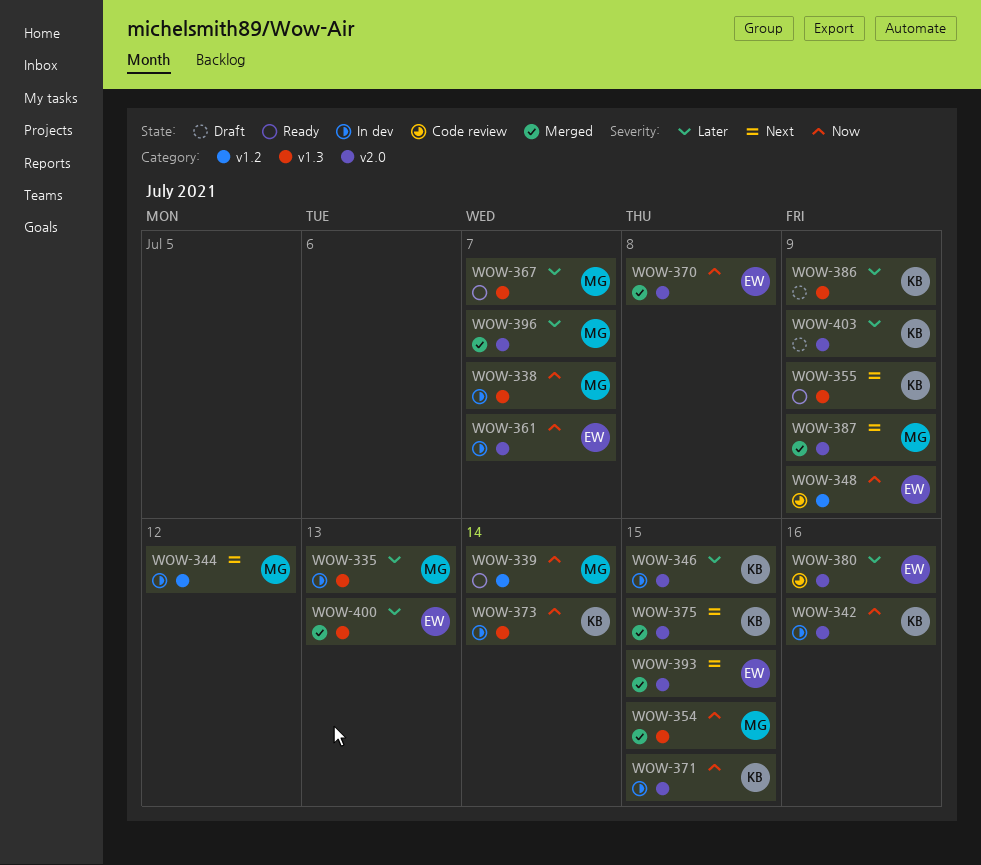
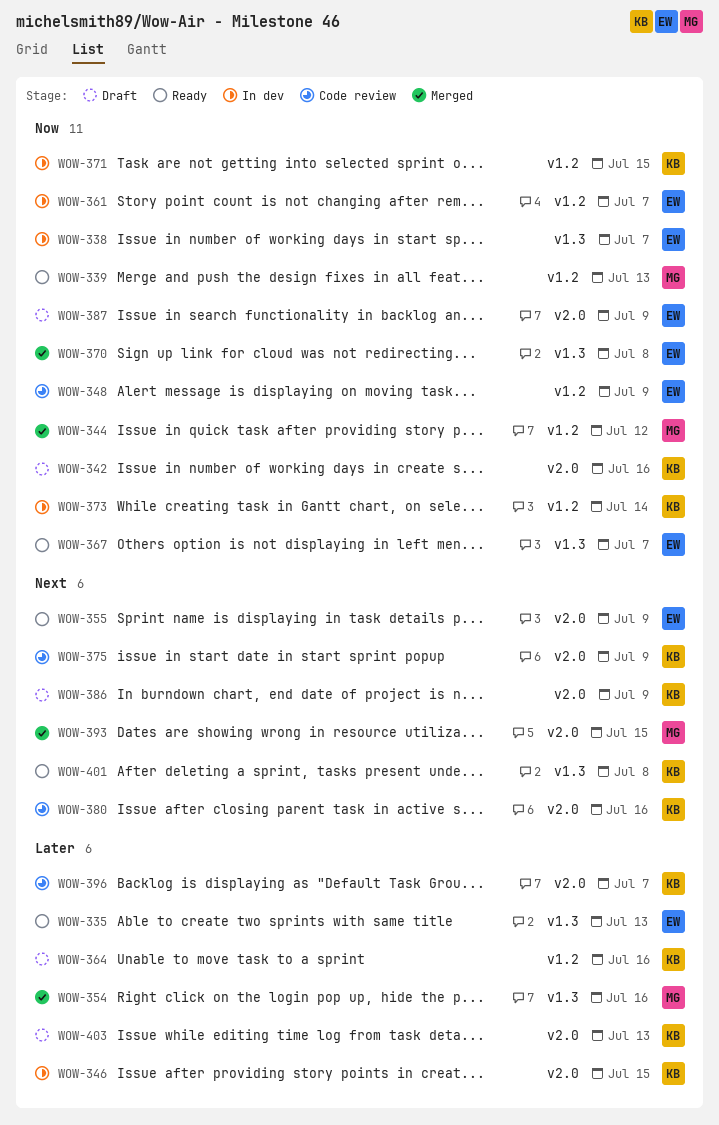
WOW-335, status: In dev -> Ready
WOW-335, owner: MG -> EW
WOW-338, owner: MG -> EW
WOW-339, due: Jul 14 -> Jul 13
WOW-342, status: In dev -> Draft
WOW-344, status: In dev -> Merged
WOW-344, priority: Next -> Now
WOW-354, priority: Now -> Later
WOW-354, due: Jul 15 -> Jul 16
WOW-355, owner: KB -> EW
WOW-355, label: v1.3 -> v2.0
WOW-361, label: v2.0 -> v1.2
WOW-364: none -> present
WOW-367, owner: MG -> EW
WOW-367, priority: Later -> Now
WOW-370, label: v2.0 -> v1.3
WOW-371, label: v2.0 -> v1.2
WOW-373, label: v1.3 -> v1.2
WOW-375, status: Merged -> Code review
WOW-375, due: Jul 15 -> Jul 9
WOW-380, owner: EW -> KB
WOW-380, priority: Later -> Next
WOW-386, priority: Later -> Next
WOW-386, label: v1.3 -> v2.0
WOW-387, status: Merged -> Draft
WOW-387, owner: MG -> EW
WOW-387, priority: Next -> Now
WOW-393, owner: EW -> MG
WOW-396, status: Merged -> Code review
WOW-396, owner: MG -> KB
WOW-400: present -> none
WOW-401: none -> present
WOW-403, due: Jul 9 -> Jul 13

